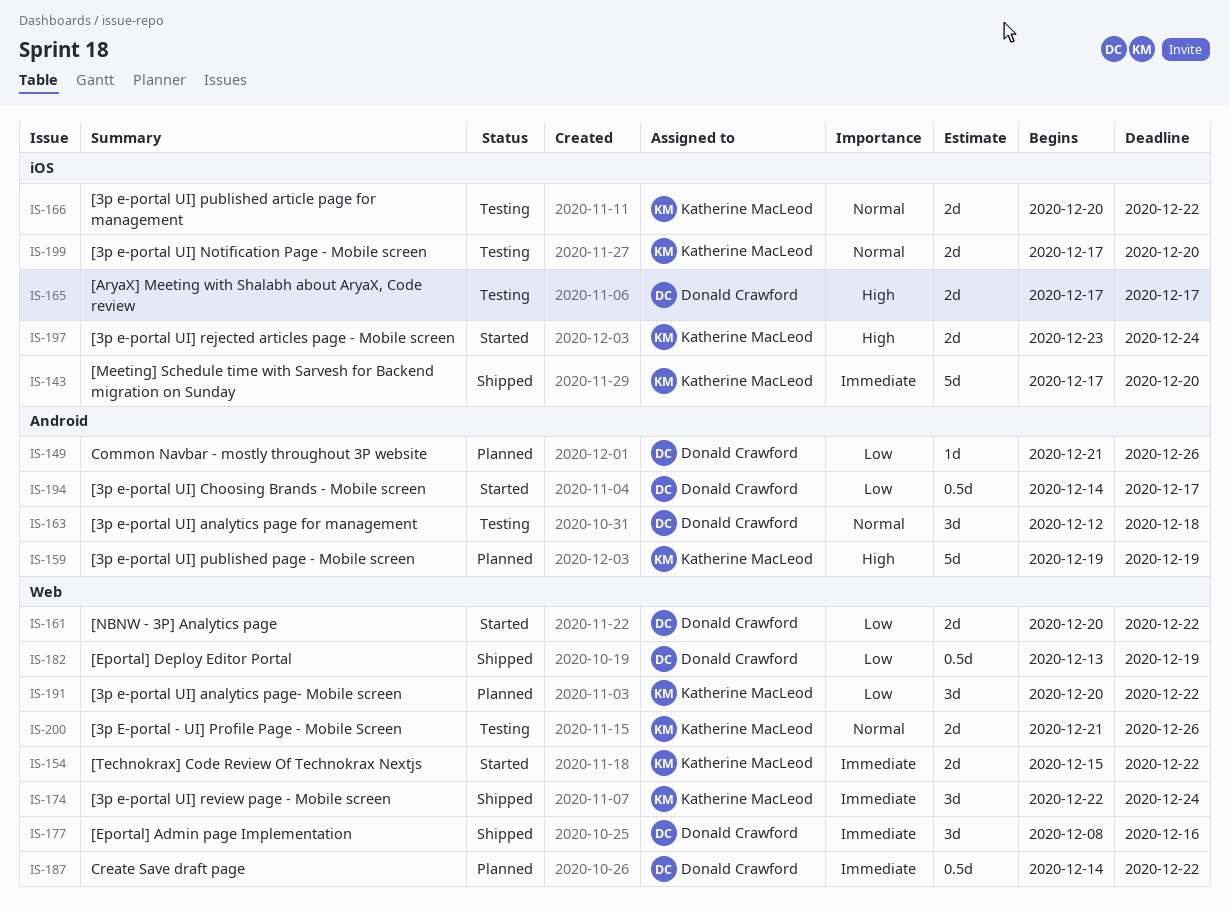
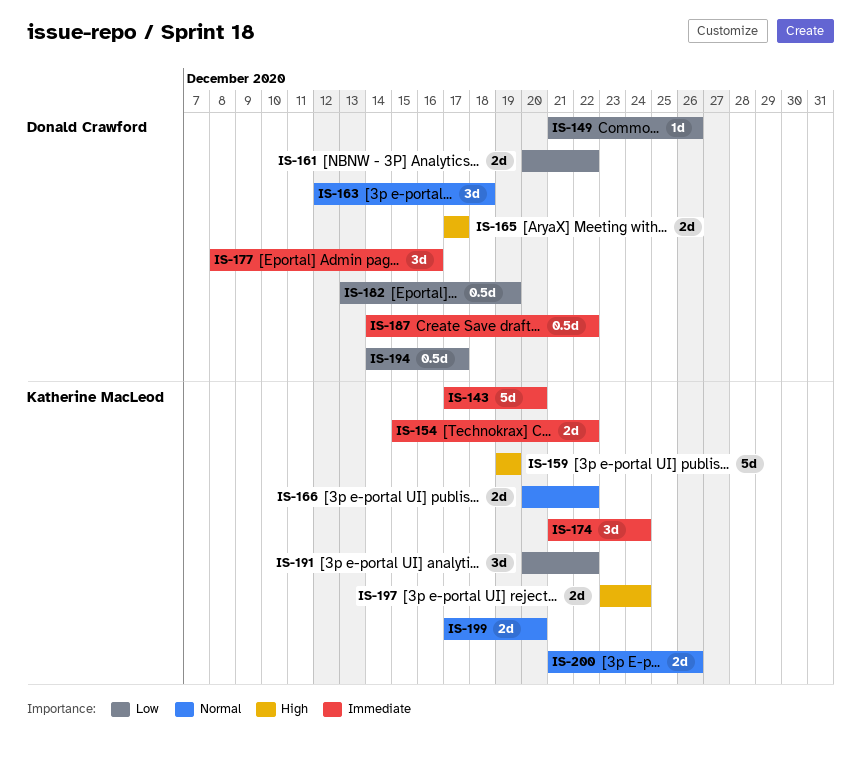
IS-174, start: Dec 22 -> Dec 21

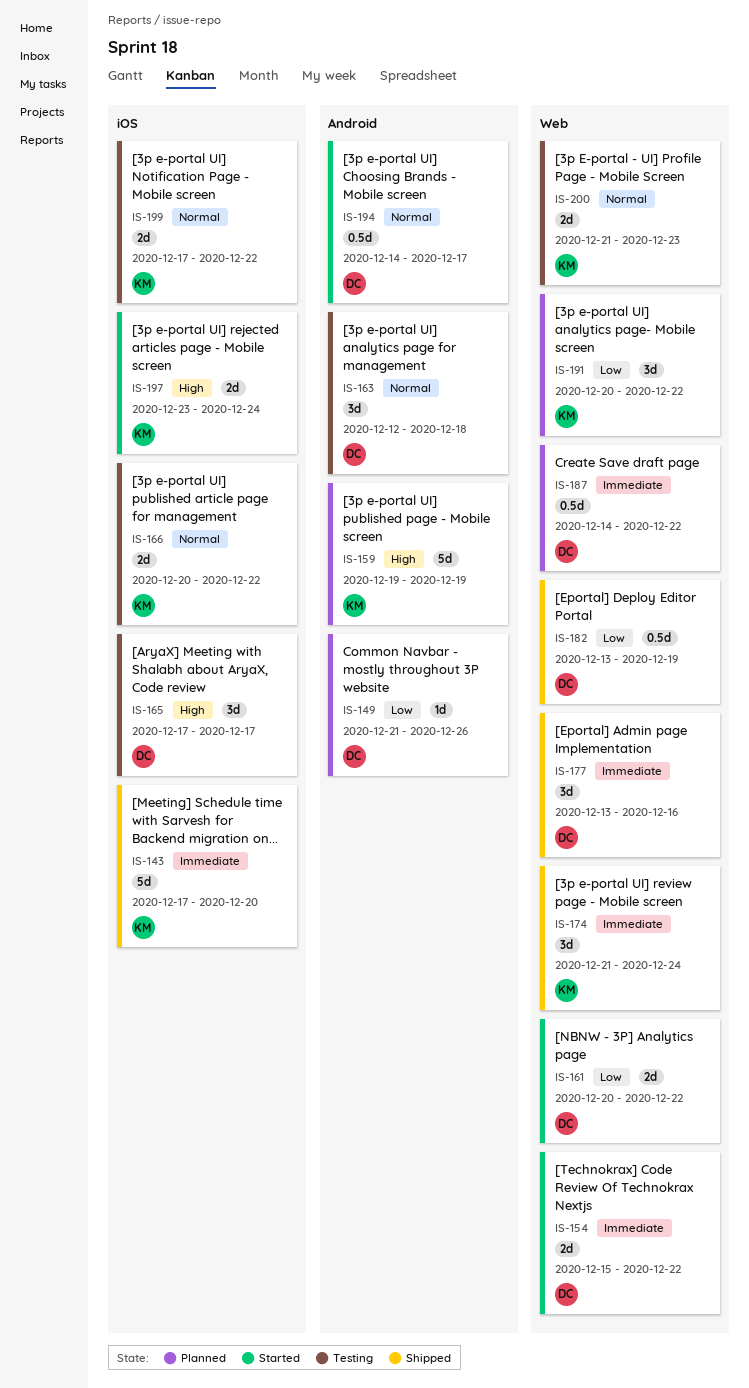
IS-154, owner: Katherine MacLeod -> Donald Crawford
IS-165, estimate: 2d -> 3d
IS-177, start: Dec 8 -> Dec 13
IS-194, priority: Low -> Normal
IS-199, due: Dec 20 -> Dec 22
IS-200, due: Dec 26 -> Dec 23

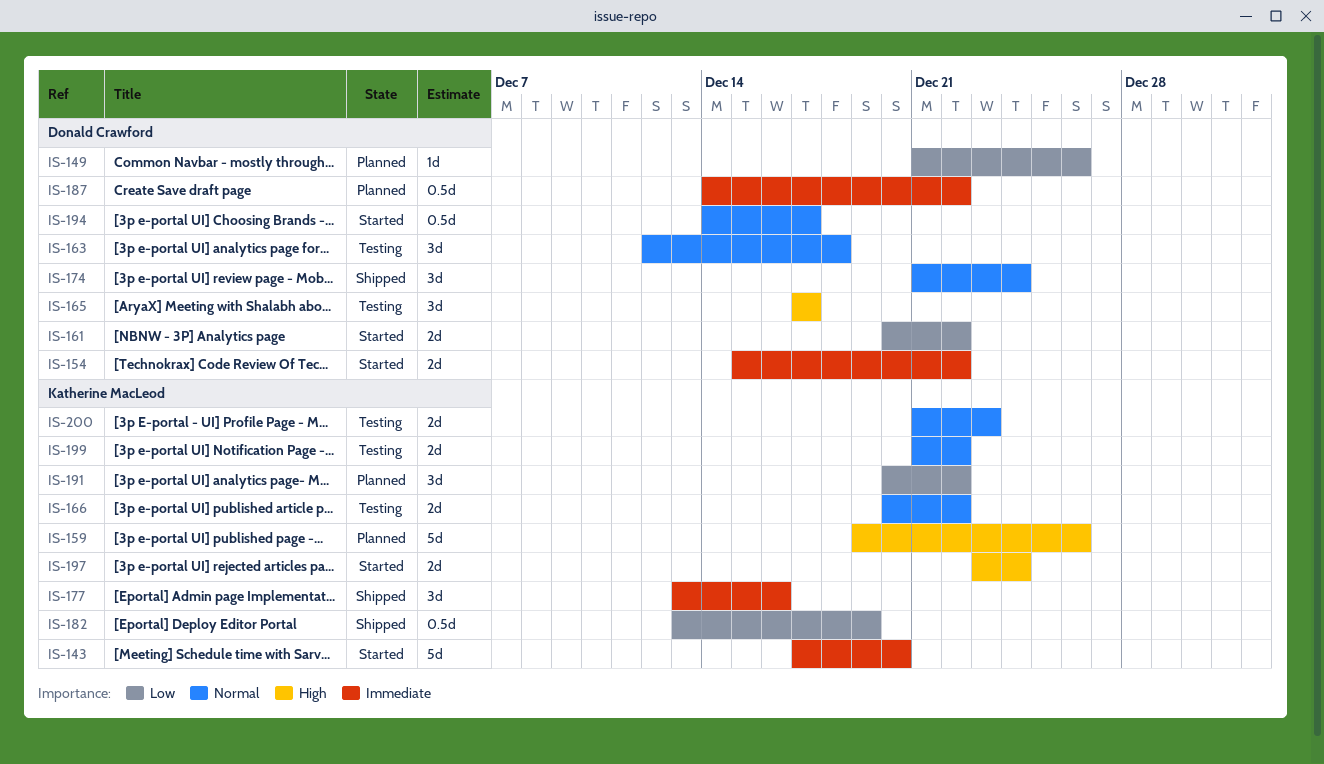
IS-143, status: Shipped -> Started
IS-159, due: Dec 19 -> Dec 26
IS-174, owner: Katherine MacLeod -> Donald Crawford
IS-174, priority: Immediate -> Normal
IS-177, owner: Donald Crawford -> Katherine MacLeod
IS-182, owner: Donald Crawford -> Katherine MacLeod
IS-199, start: Dec 17 -> Dec 21

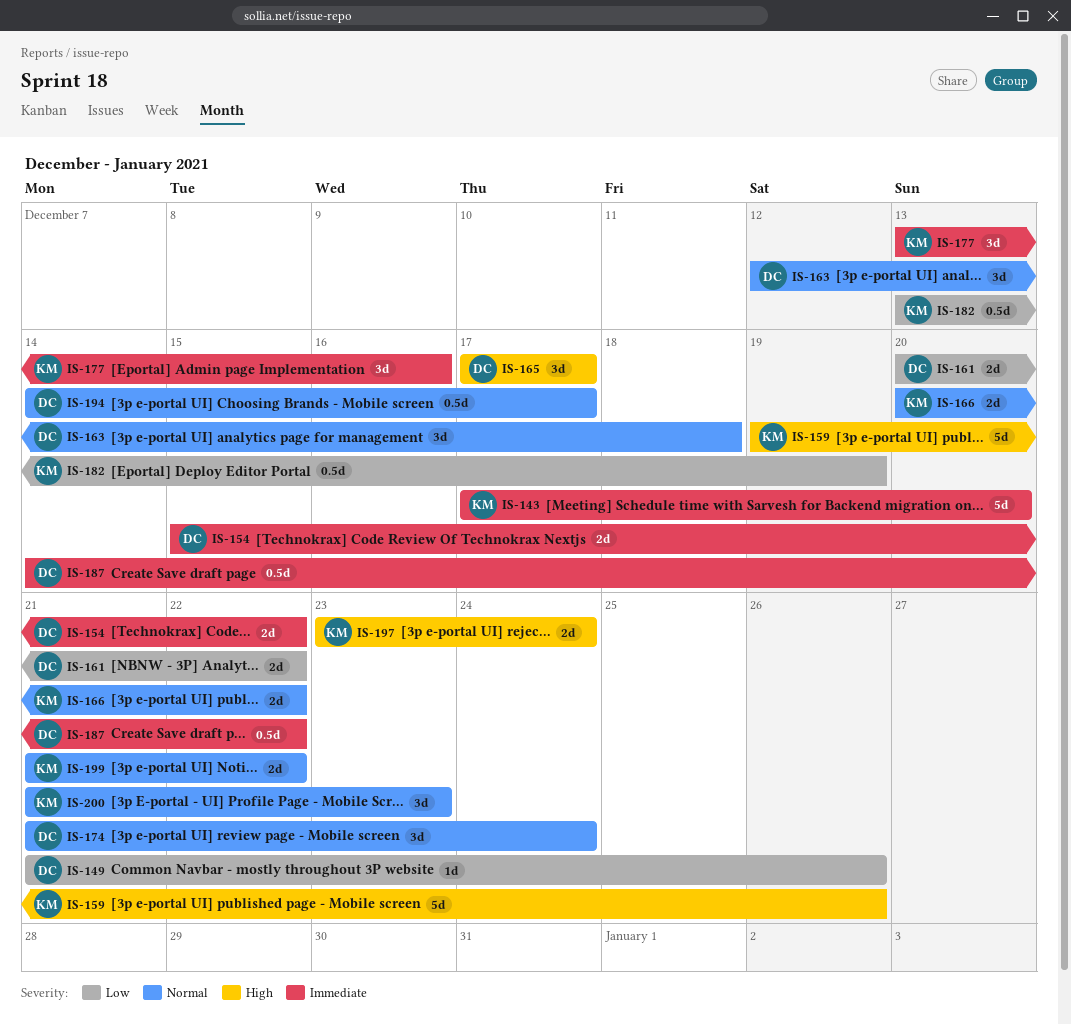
IS-191: present -> none
IS-200, estimate: 2d -> 3d

